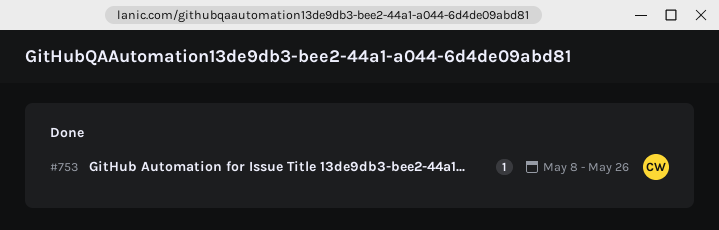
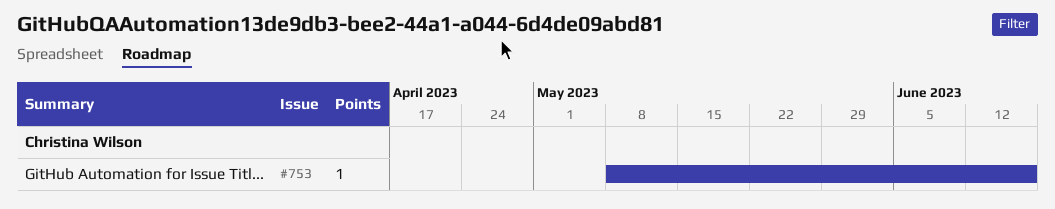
#753, due: May 26 -> Jun 16

